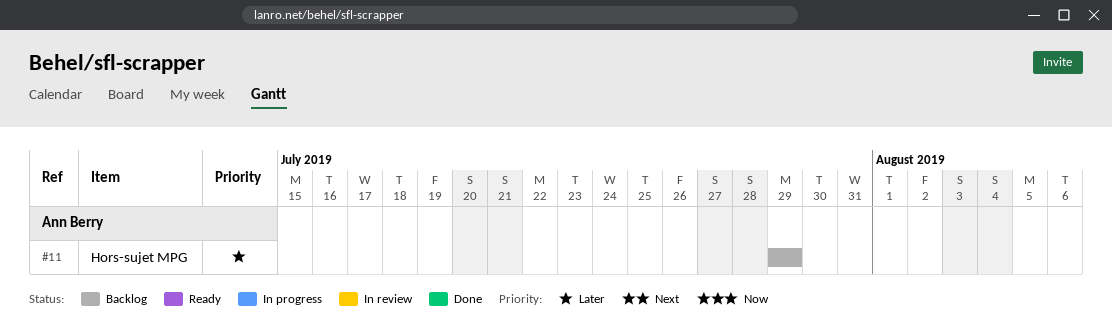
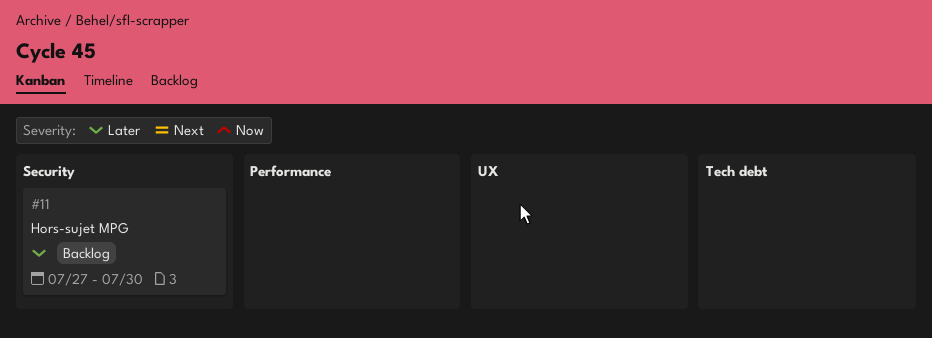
#11, start: Jul 29 -> Jul 27
#11, due: Jul 29 -> Jul 30

